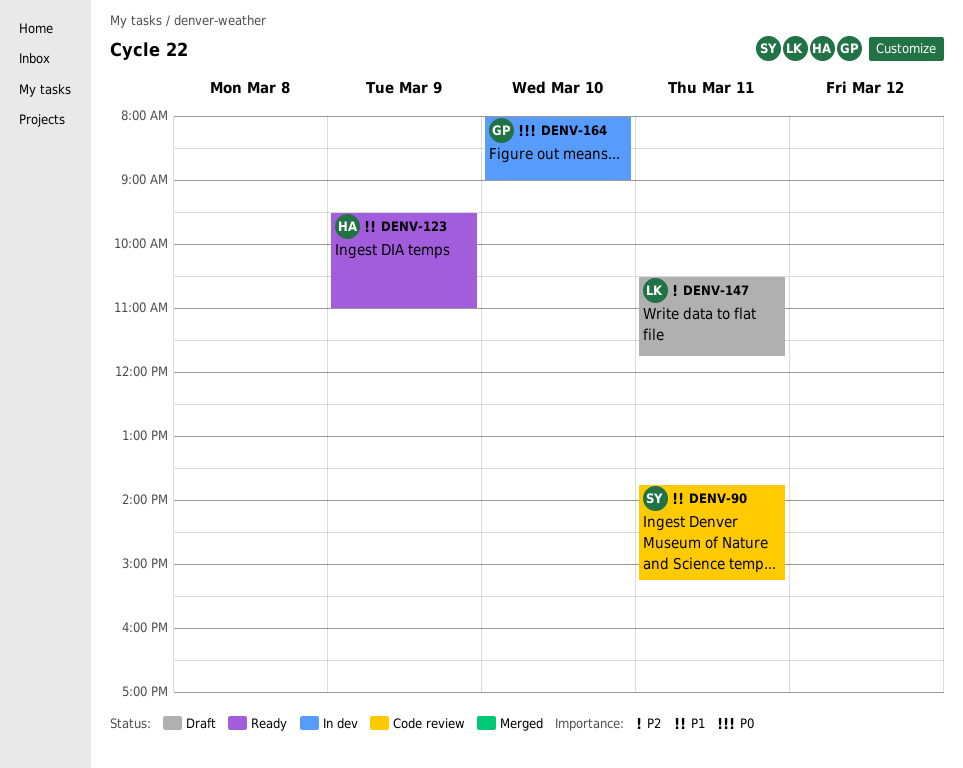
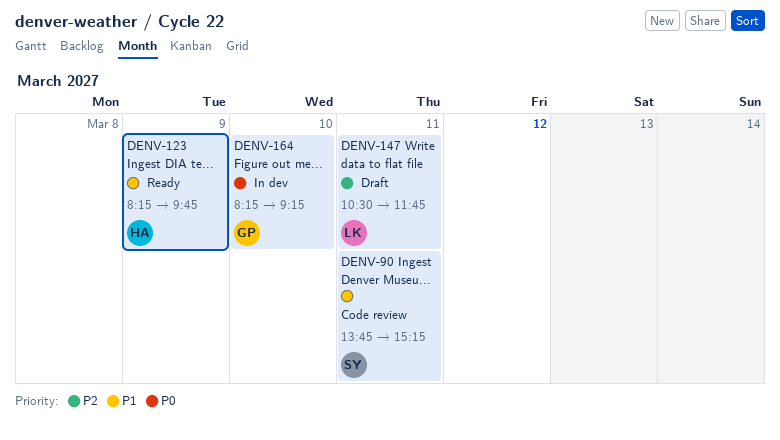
DENV-123, begins: 09:30 -> 08:15
DENV-123, ends: 11:00 -> 09:45
DENV-164, begins: 08:00 -> 08:15
DENV-164, ends: 09:00 -> 09:15

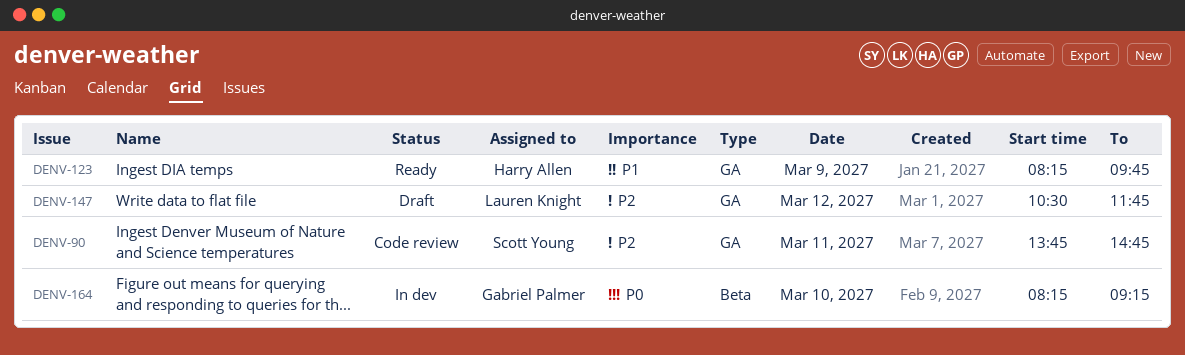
DENV-90, priority: P1 -> P2
DENV-90, ends: 15:15 -> 14:45
DENV-147, day: Mar 11 -> Mar 12

